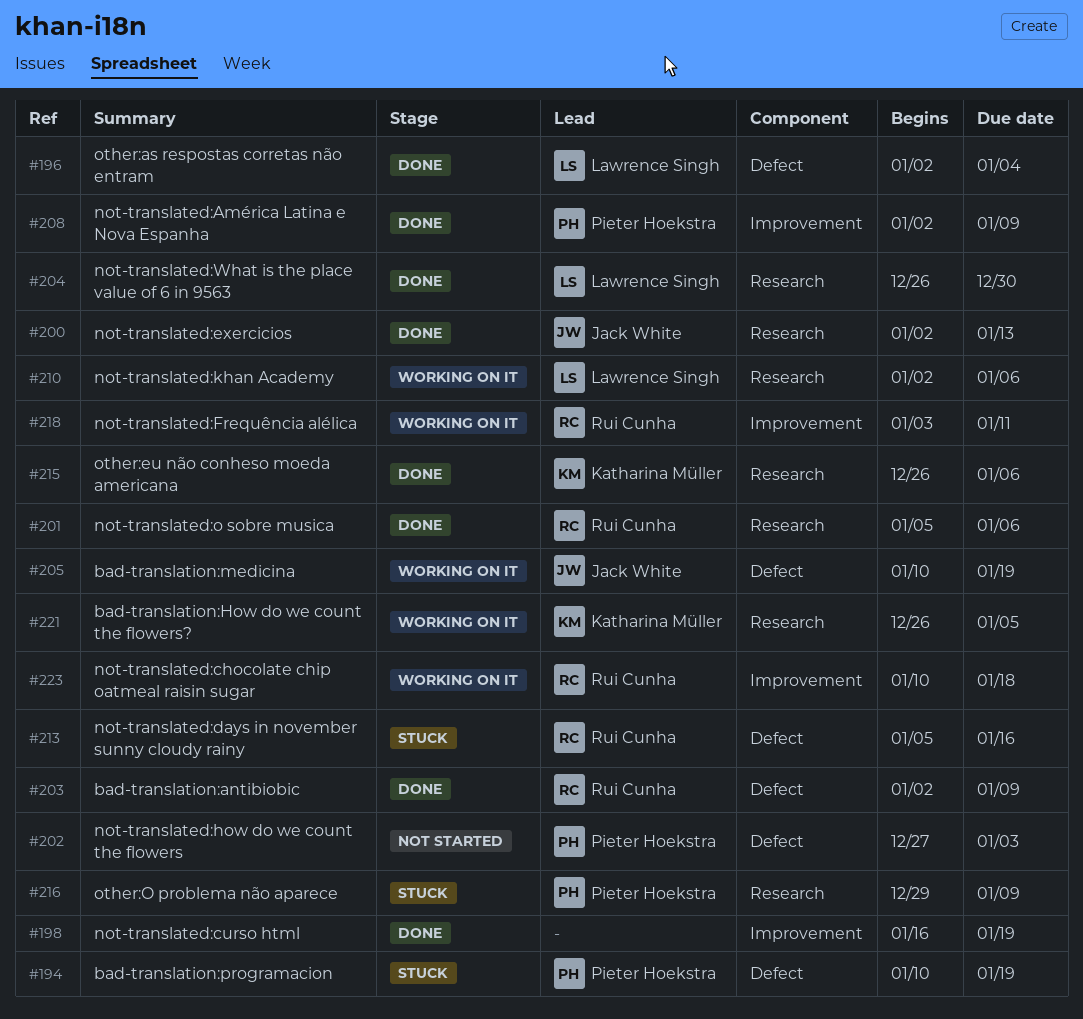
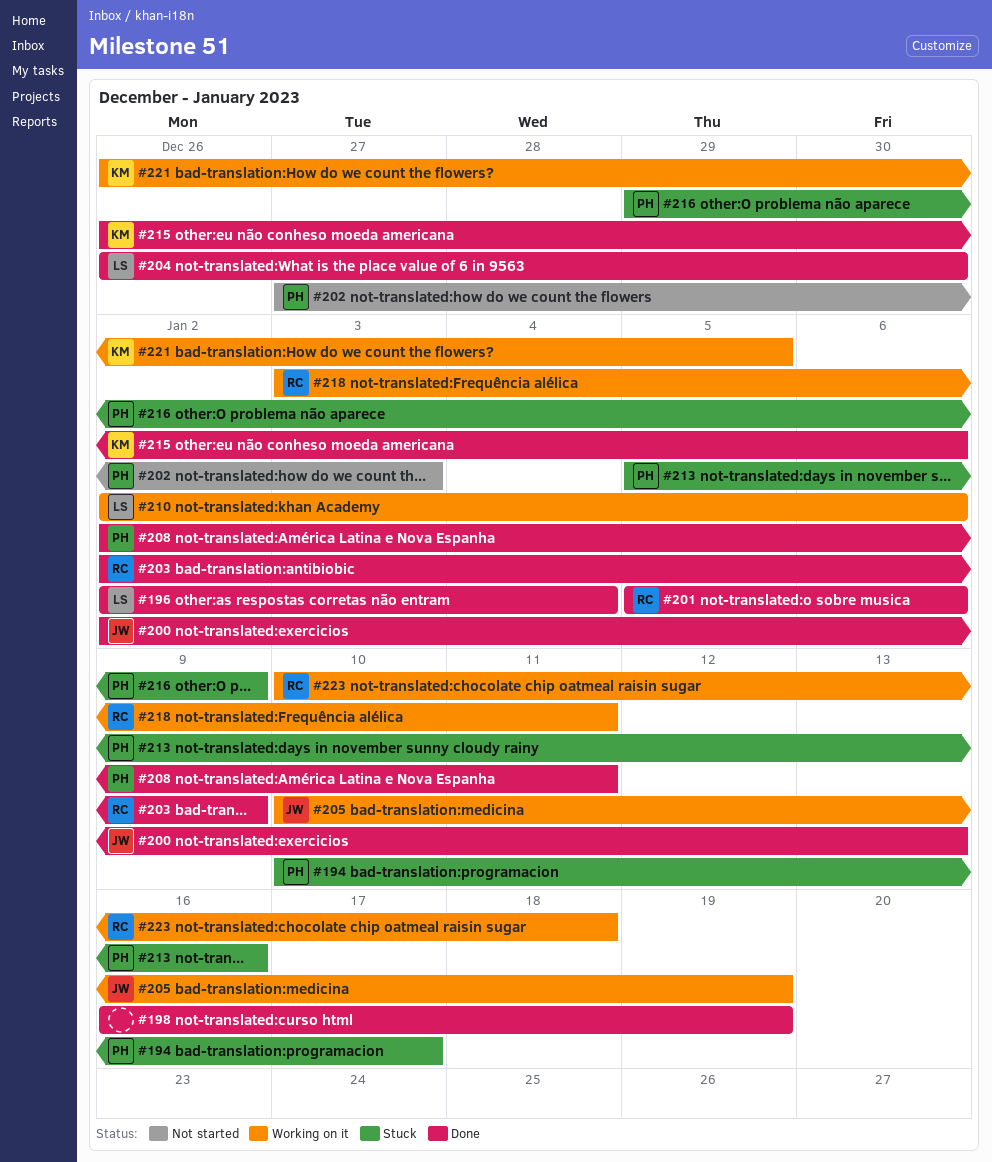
#194, due: Jan 19 -> Jan 17
#208, due: Jan 9 -> Jan 11
#213, owner: Rui Cunha -> Pieter Hoekstra

